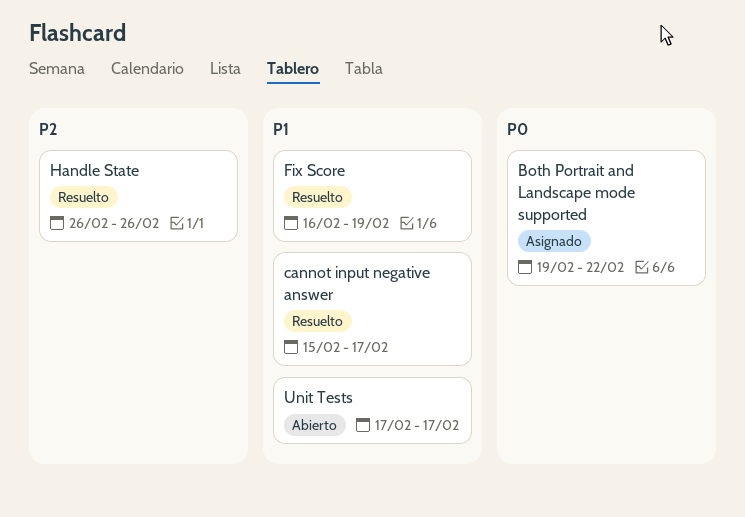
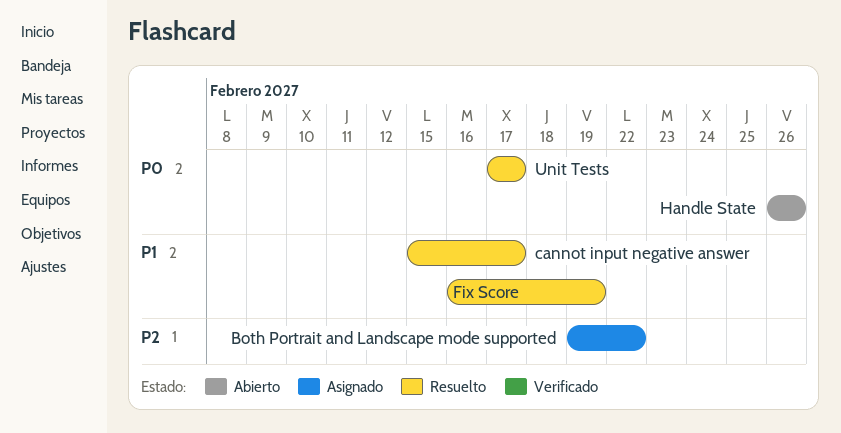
Both Portrait and Landscape mode supported, priority: P0 -> P2
Handle State, status: Resuelto -> Abierto
Handle State, priority: P2 -> P0
Unit Tests, status: Abierto -> Resuelto
Unit Tests, priority: P1 -> P0

